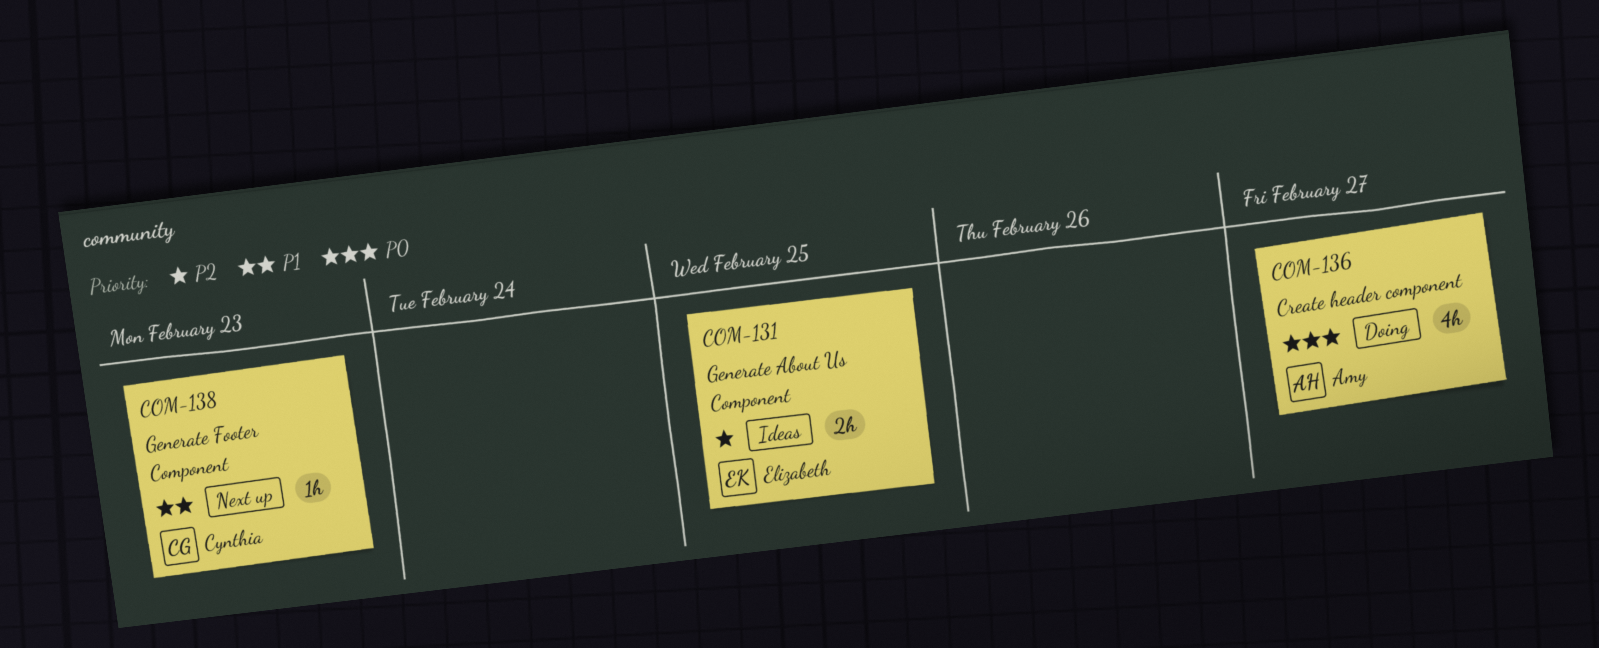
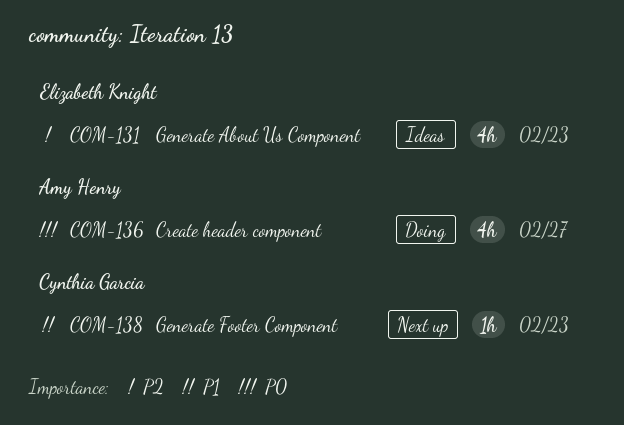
COM-131, estimate: 2h -> 4h
COM-131, due: Feb 25 -> Feb 23

